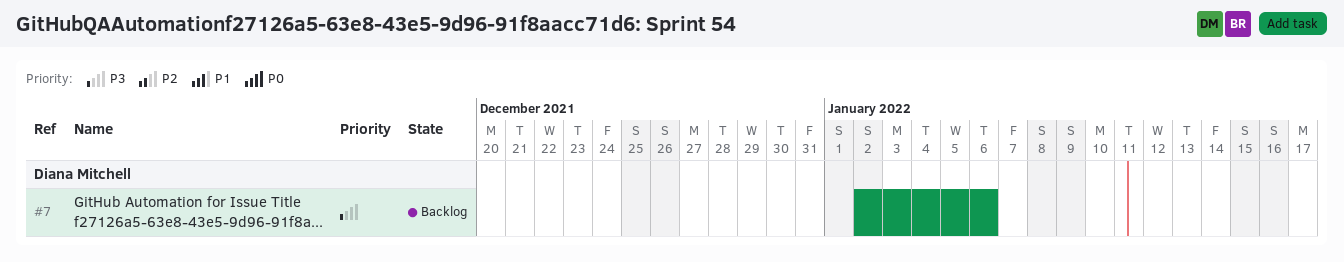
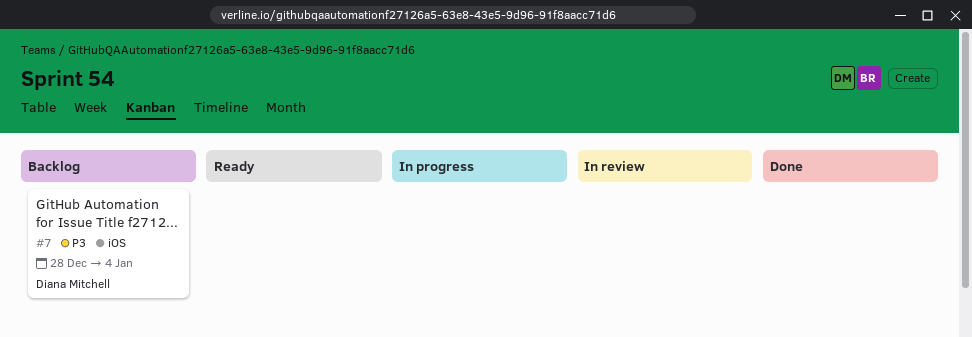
#7, start: Jan 2 -> Dec 28
#7, due: Jan 6 -> Jan 4

